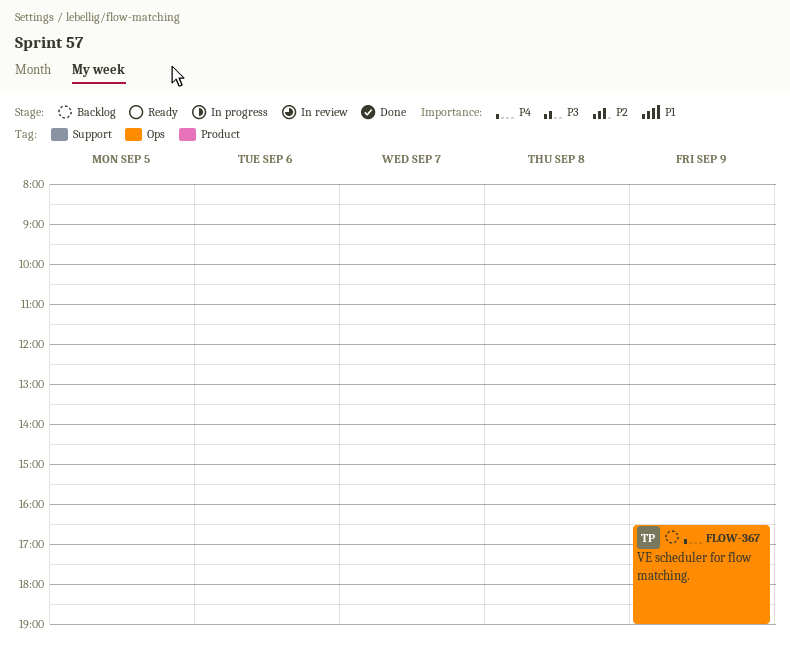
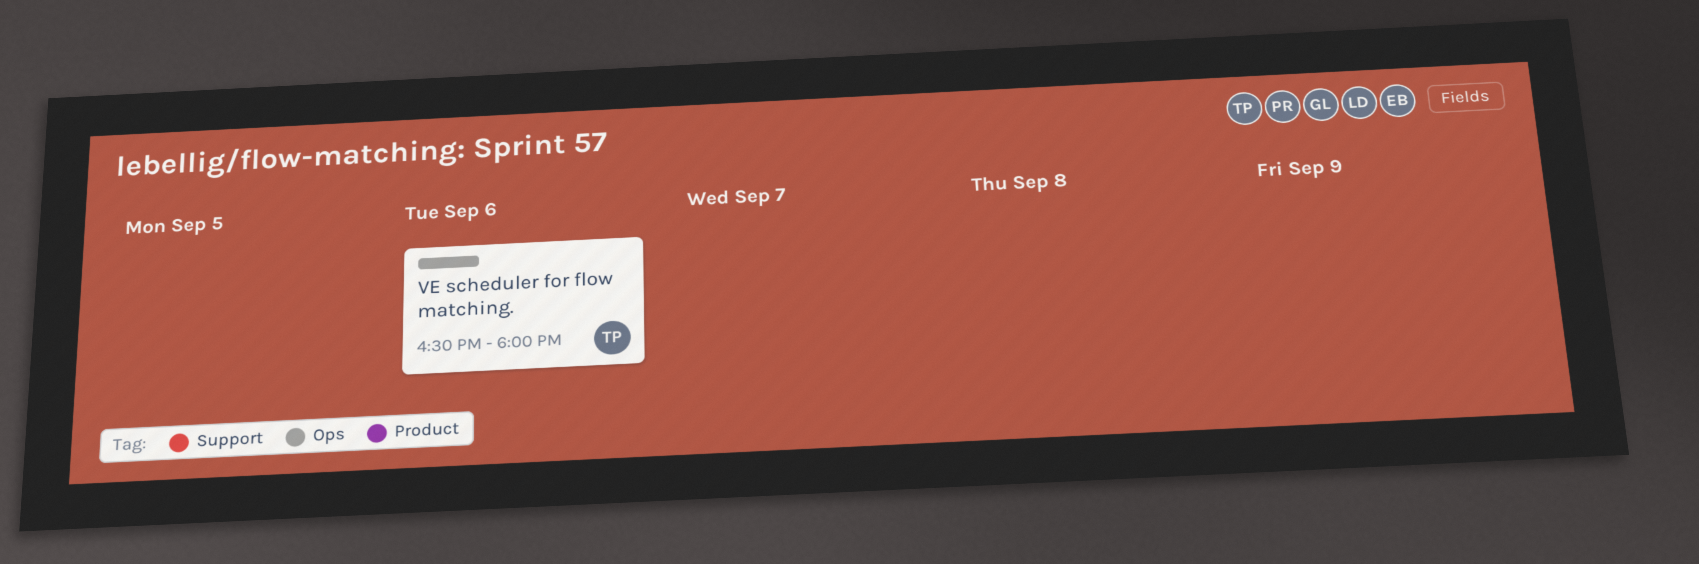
VE scheduler for flow matching., day: Sep 9 -> Sep 6
VE scheduler for flow matching., ends: 19:00 -> 18:00

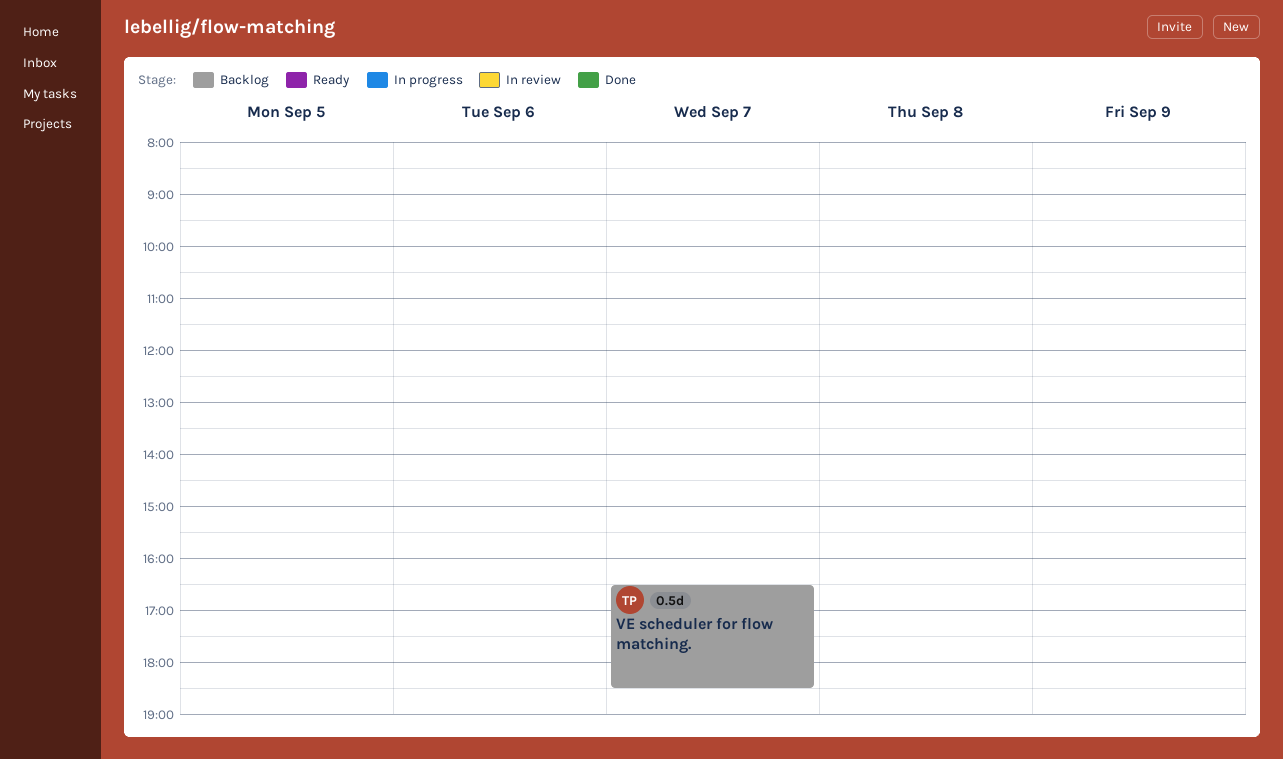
VE scheduler for flow matching., day: Sep 6 -> Sep 7
VE scheduler for flow matching., ends: 18:00 -> 18:30

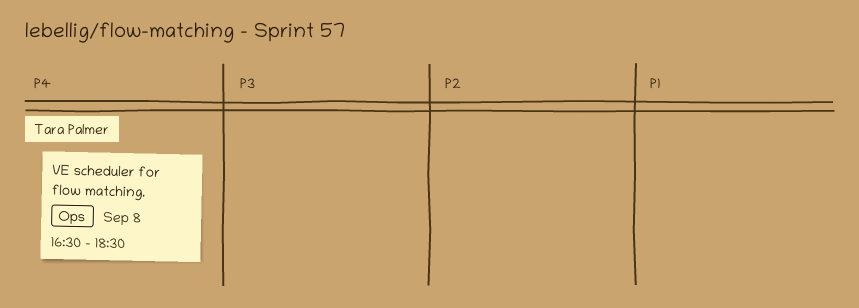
VE scheduler for flow matching., day: Sep 7 -> Sep 8

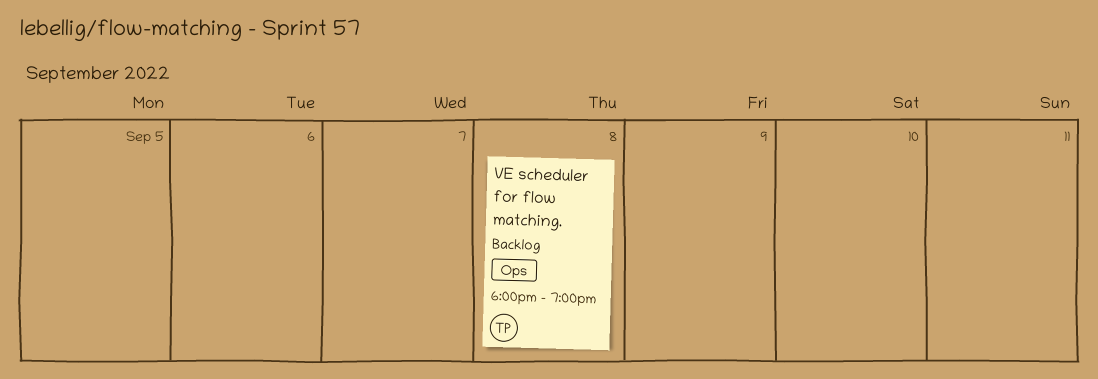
VE scheduler for flow matching., begins: 16:30 -> 18:00
VE scheduler for flow matching., ends: 18:30 -> 19:00

